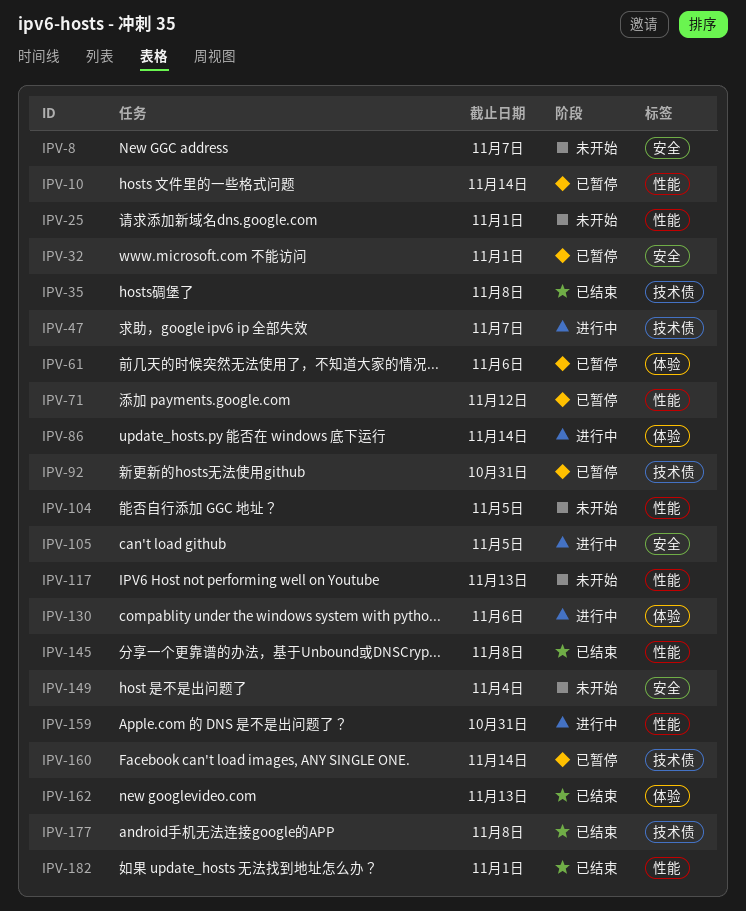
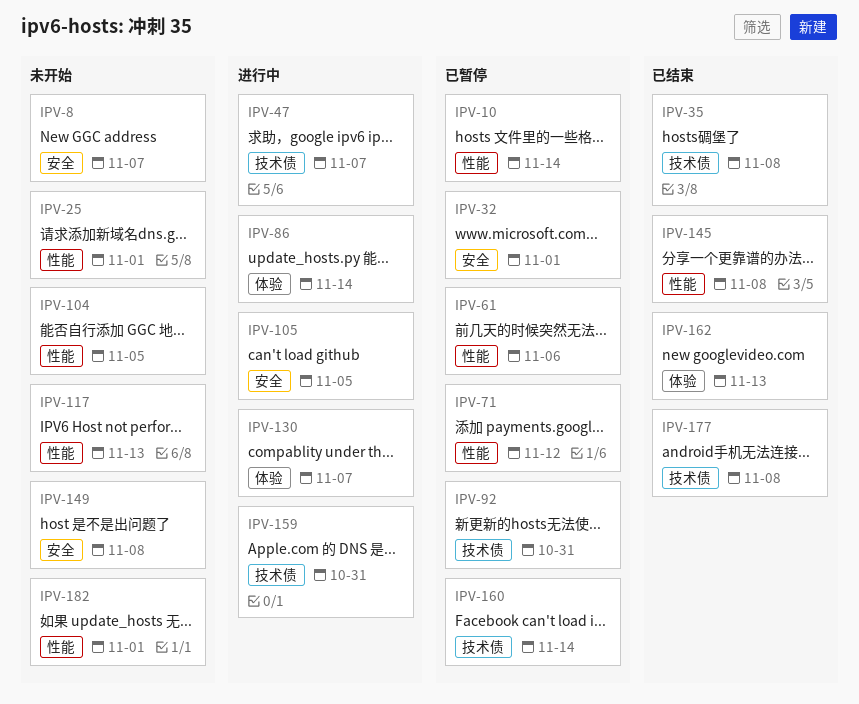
IPV-61, label: 体验 -> 性能
IPV-130, due: Nov 6 -> Nov 7
IPV-149, due: Nov 4 -> Nov 8
IPV-159, label: 性能 -> 技术债
IPV-182, status: 已结束 -> 未开始

